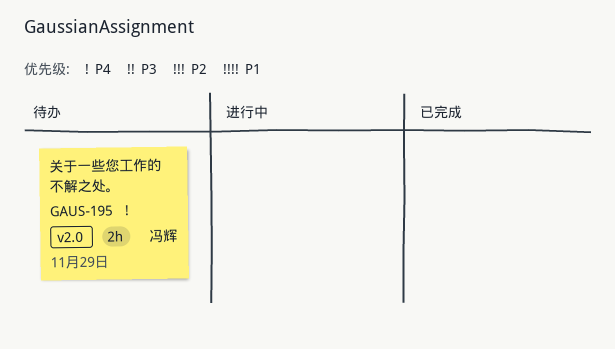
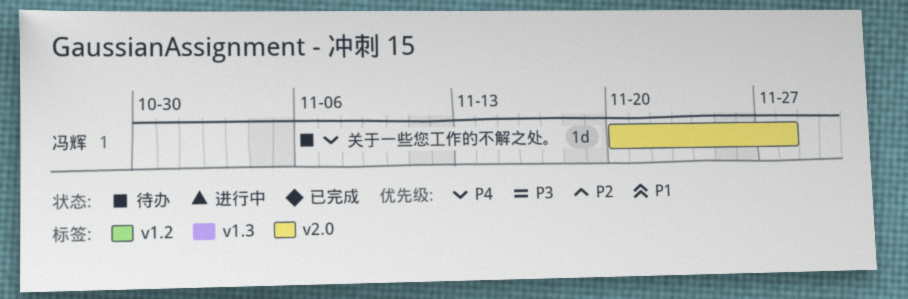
关于一些您工作的不解之处。, estimate: 2h -> 1d
关于一些您工作的不解之处。, due: Nov 29 -> Nov 28

